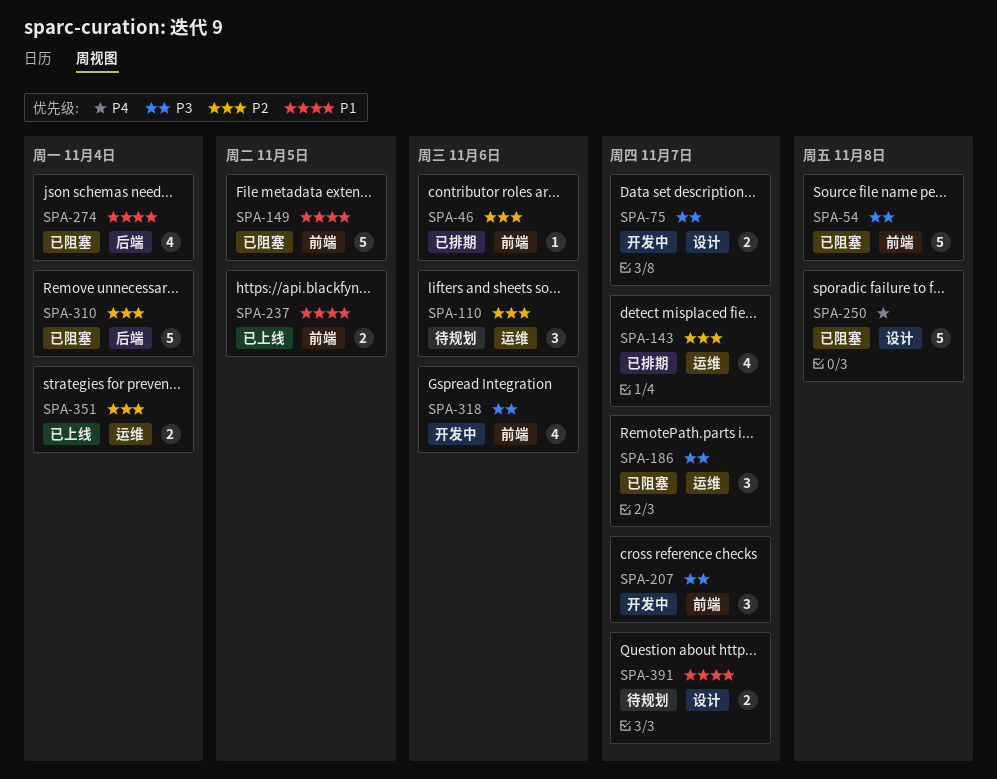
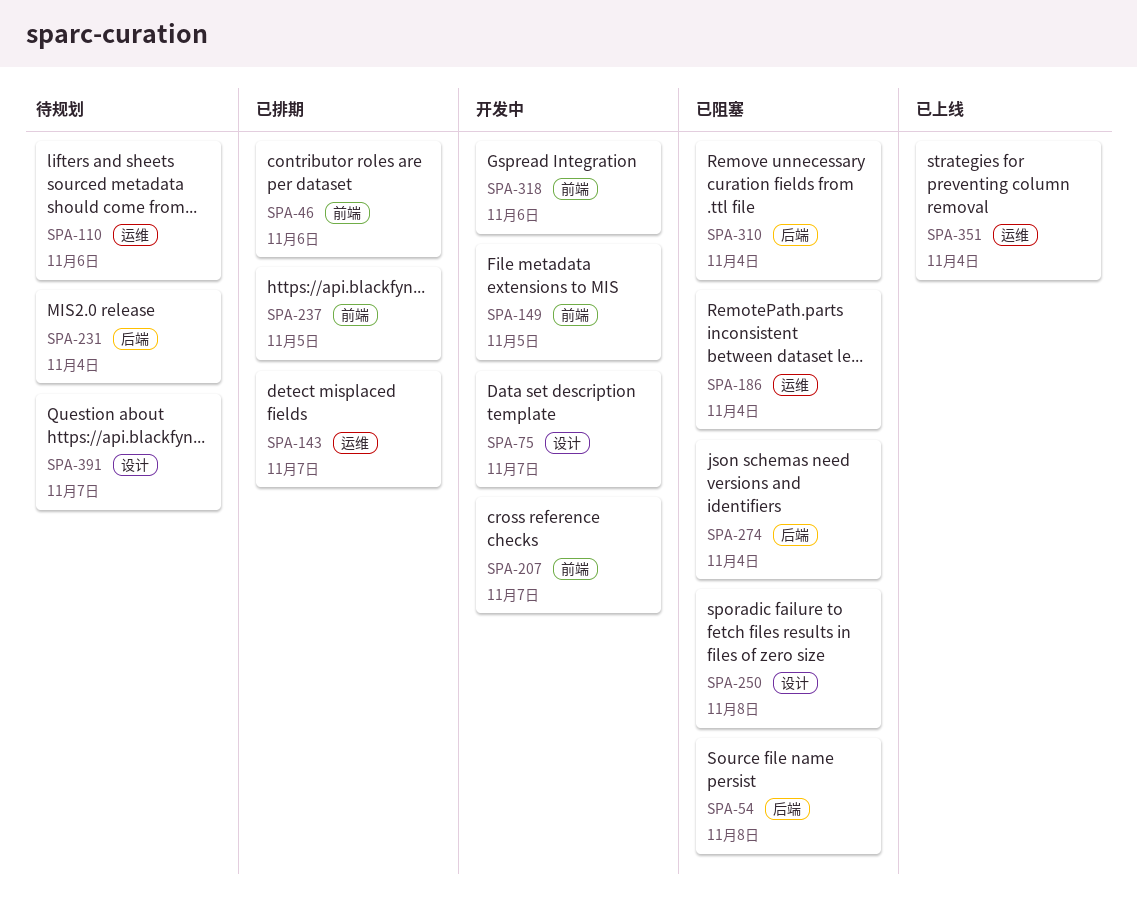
SPA-54, label: 前端 -> 后端
SPA-149, status: 已阻塞 -> 开发中
SPA-186, due: Nov 7 -> Nov 4
SPA-231: none -> present
SPA-237, status: 已上线 -> 已排期

